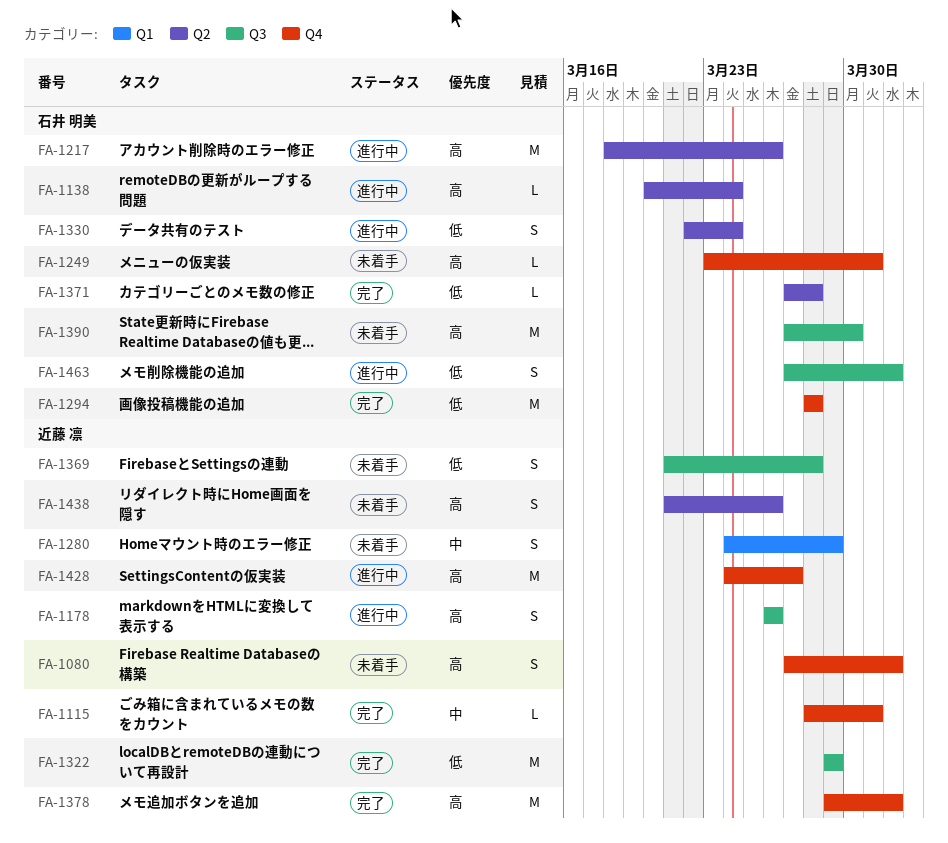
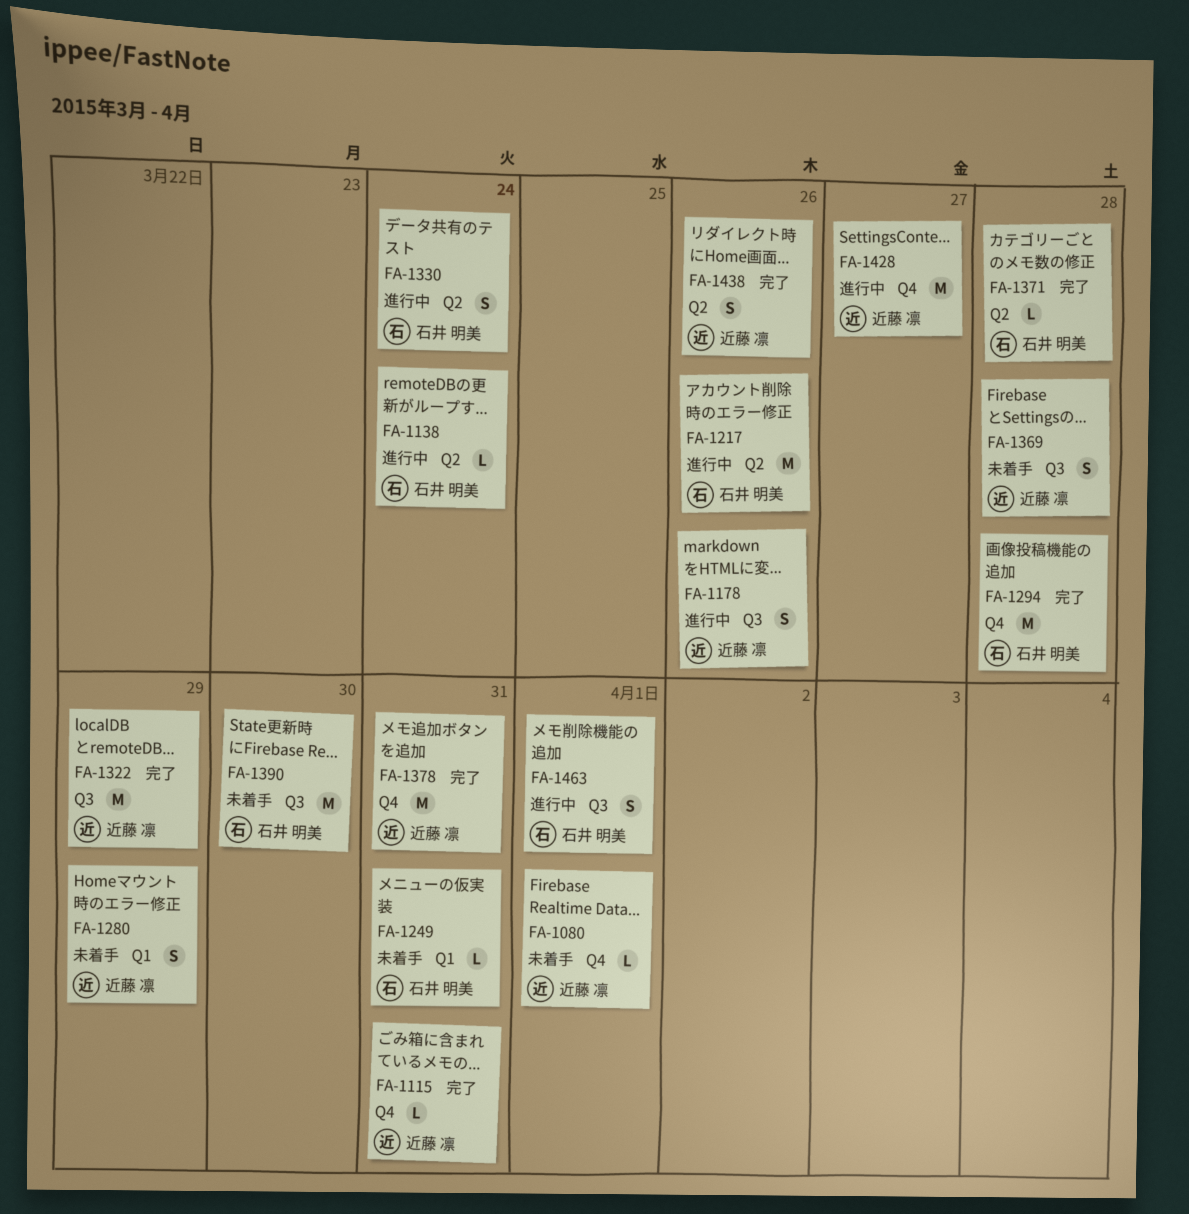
FA-1080, estimate: S -> L
FA-1249, label: Q4 -> Q1
FA-1378, due: Apr 1 -> Mar 31
FA-1438, status: 未着手 -> 完了

